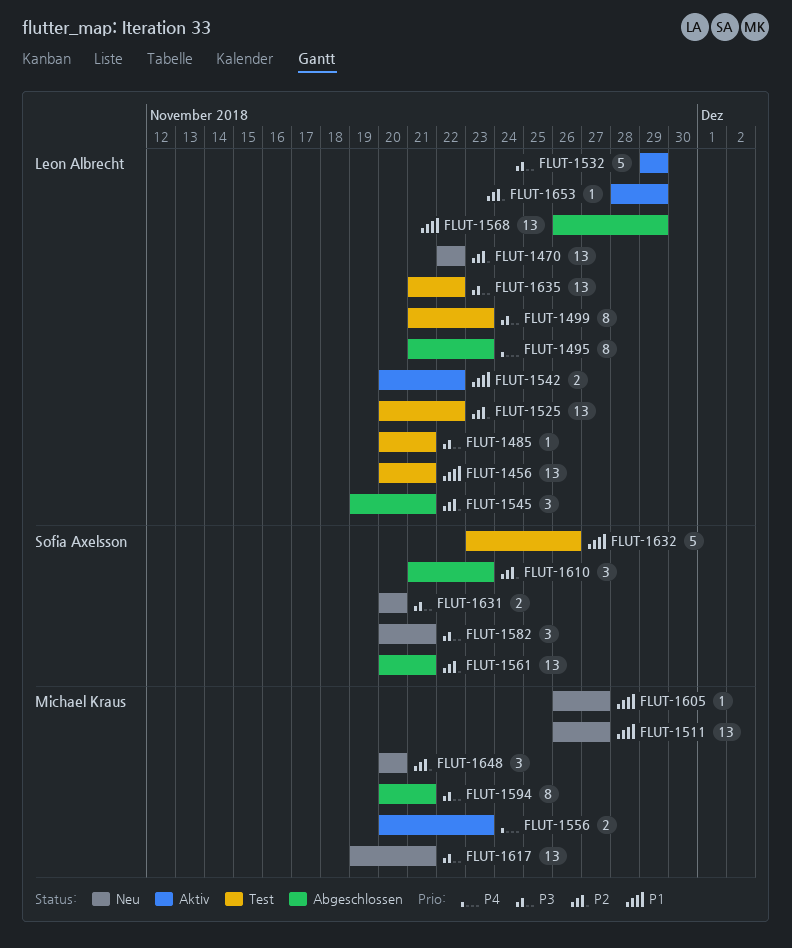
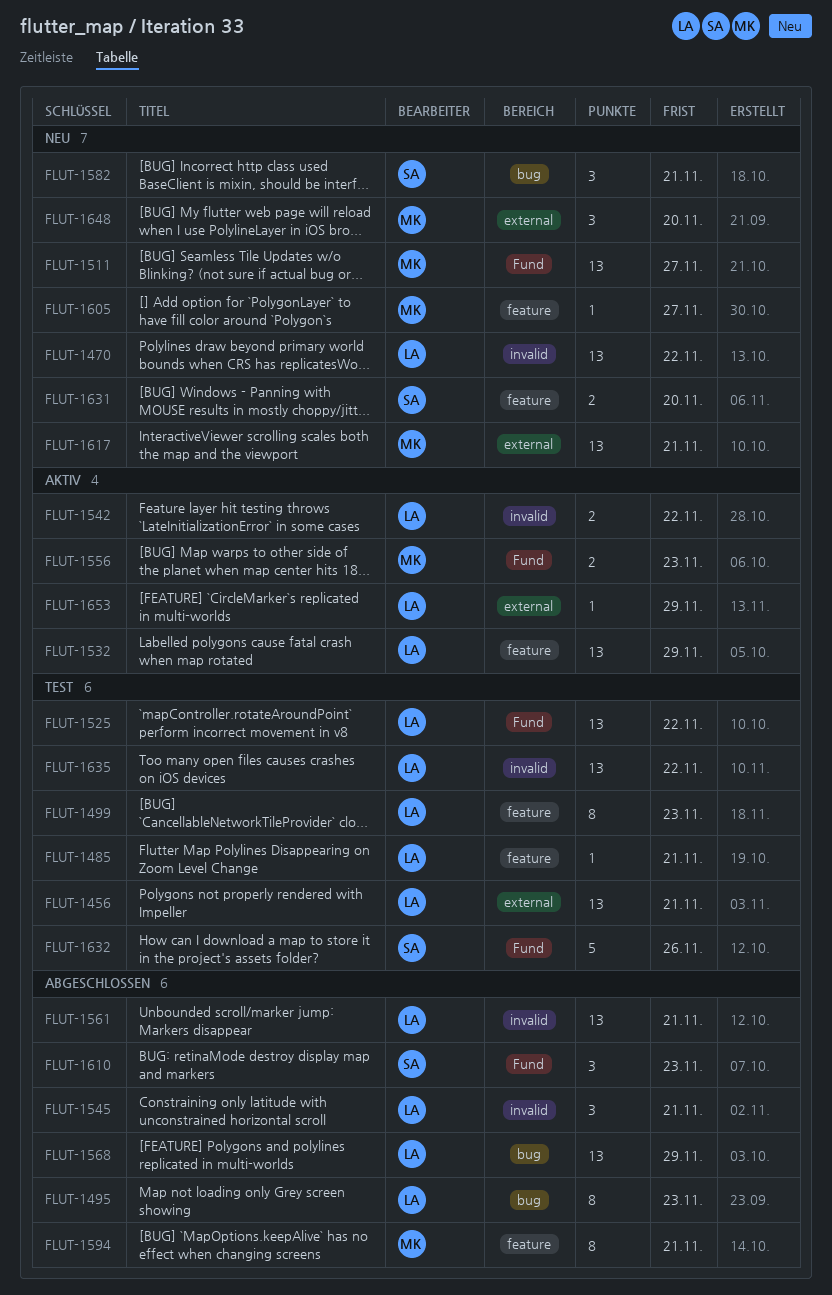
FLUT-1532, estimate: 5 -> 13
FLUT-1561, owner: Sofia Axelsson -> Leon Albrecht

